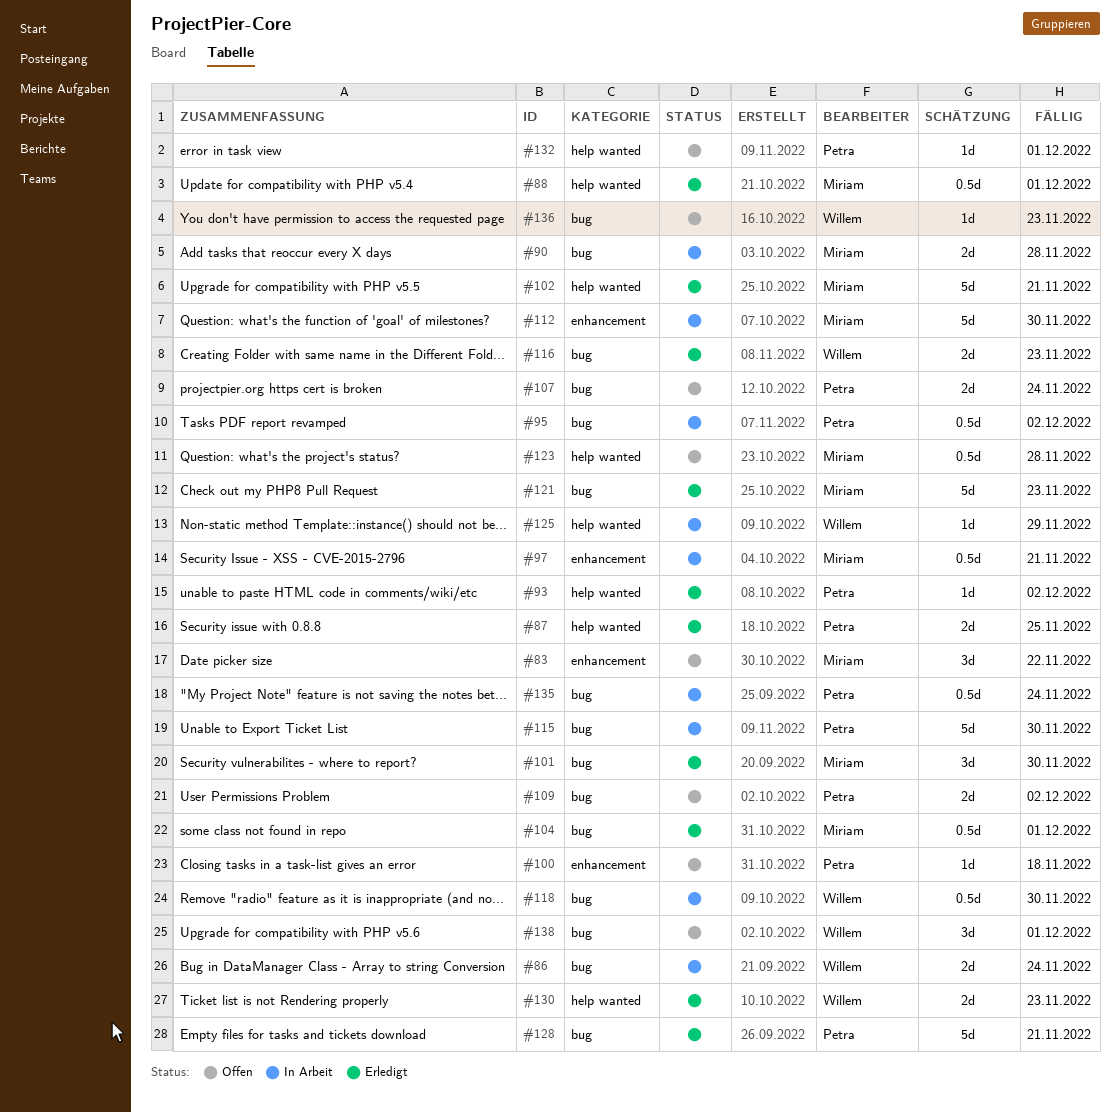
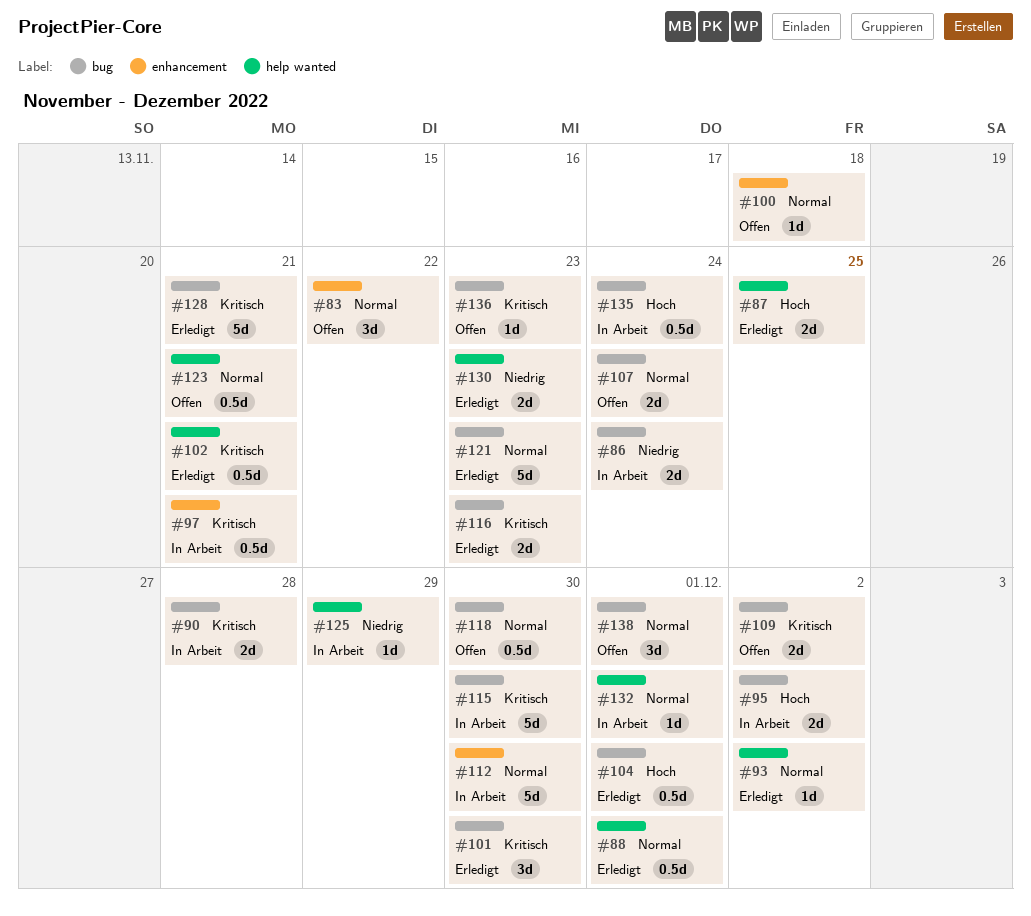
#95, estimate: 0.5d -> 2d
#102, estimate: 5d -> 0.5d
#118, status: In Arbeit -> Offen
#123, due: Nov 28 -> Nov 21
#132, status: Offen -> In Arbeit

